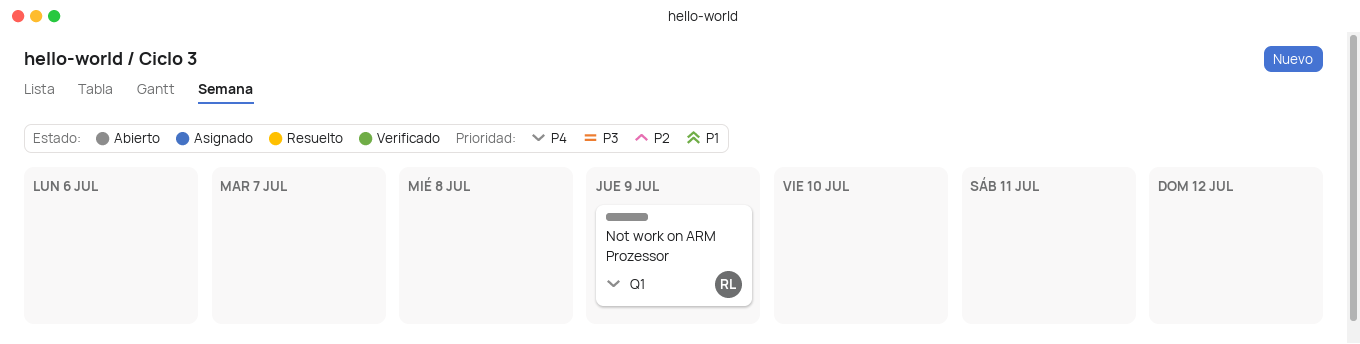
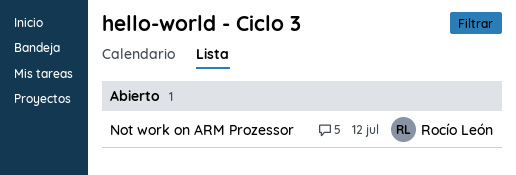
Not work on ARM Prozessor, due: Jul 9 -> Jul 12

